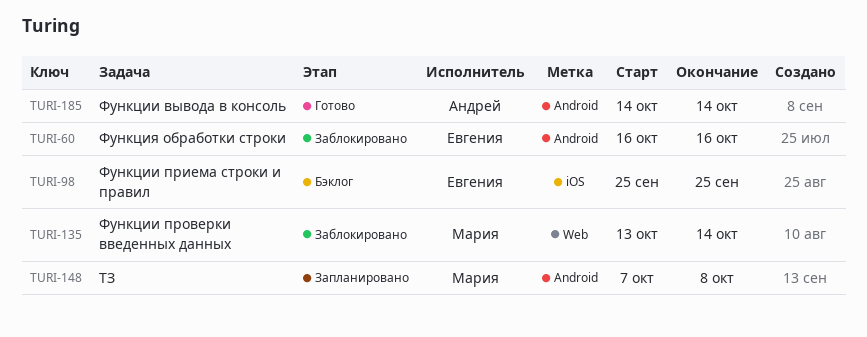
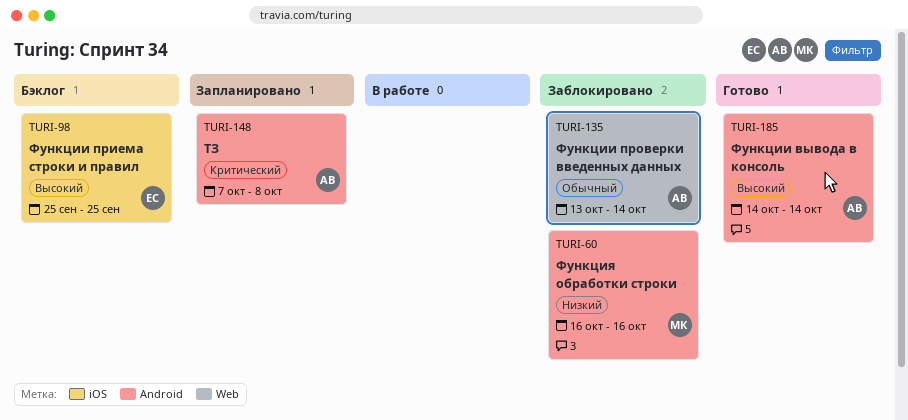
TURI-60, owner: Евгения -> Мария
TURI-135, owner: Мария -> Андрей
TURI-148, owner: Мария -> Андрей

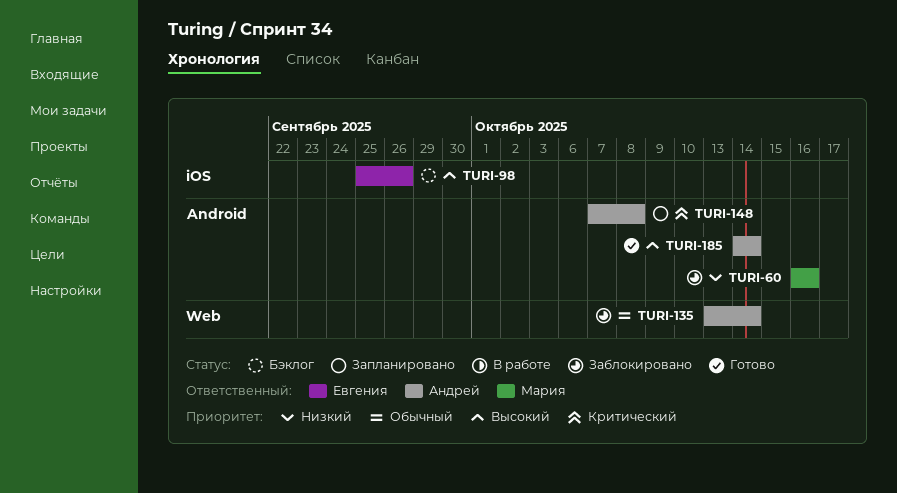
TURI-98, due: Sep 25 -> Sep 26

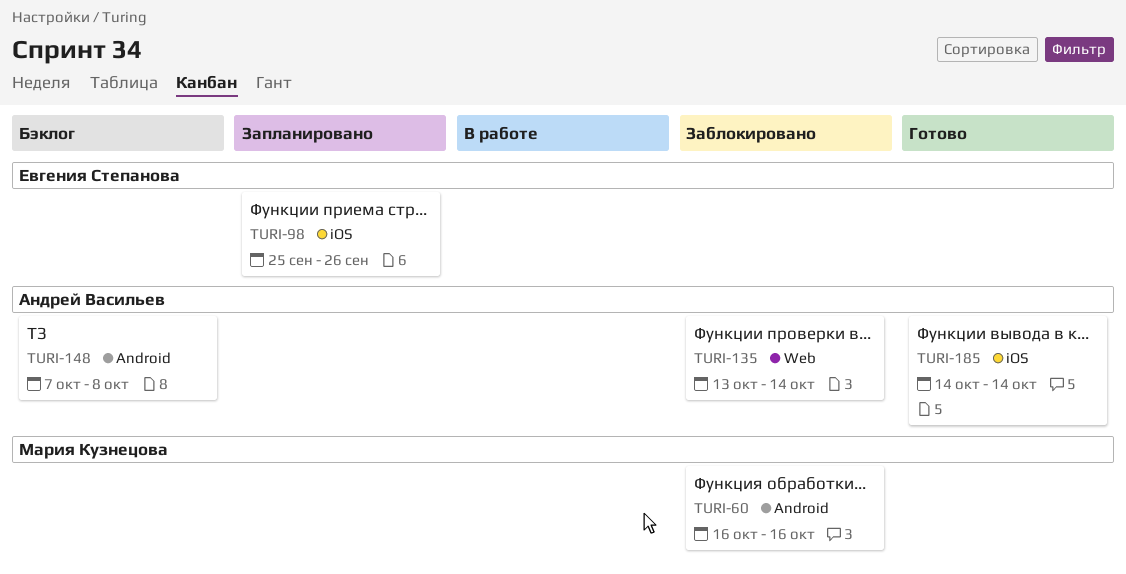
TURI-98, status: Бэклог -> Запланировано
TURI-148, status: Запланировано -> Бэклог
TURI-185, label: Android -> iOS

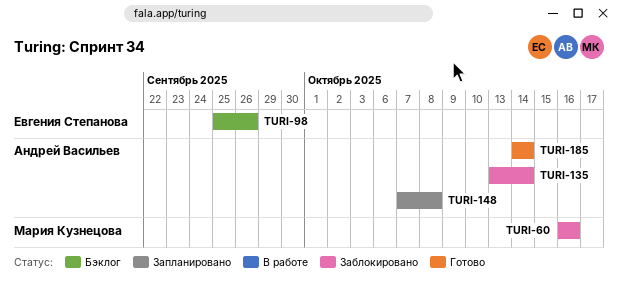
TURI-98, status: Запланировано -> Бэклог
TURI-148, status: Бэклог -> Запланировано

